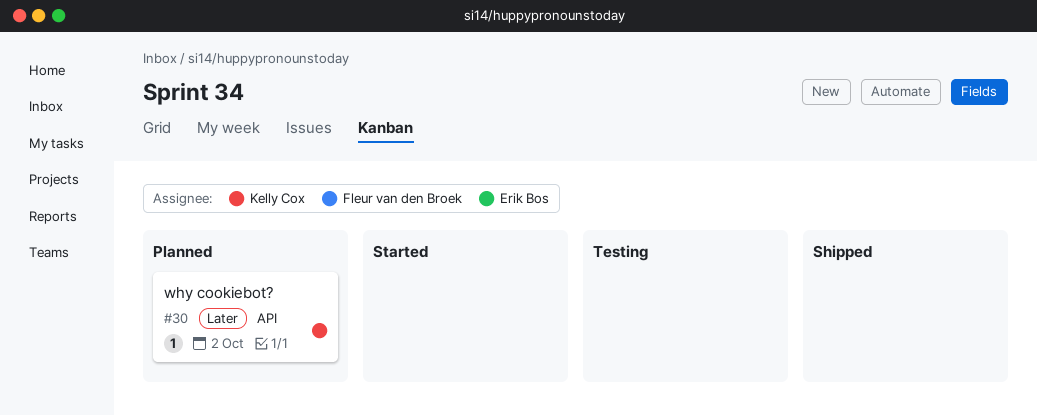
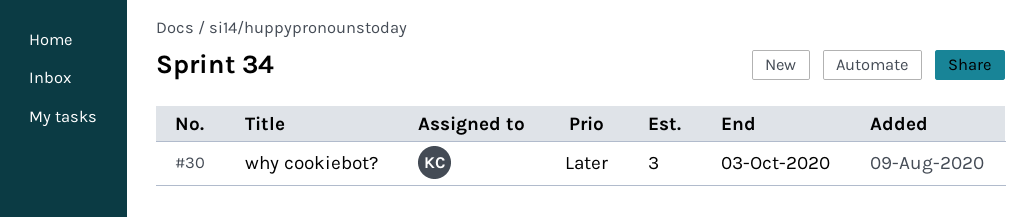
#30, estimate: 1 -> 3
#30, due: Oct 2 -> Oct 3

